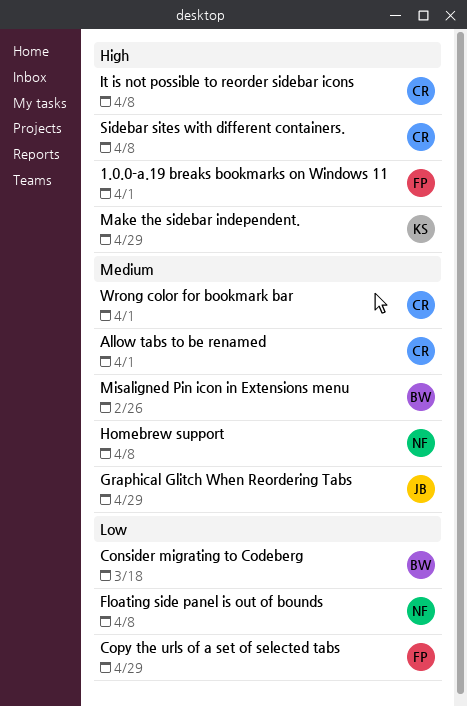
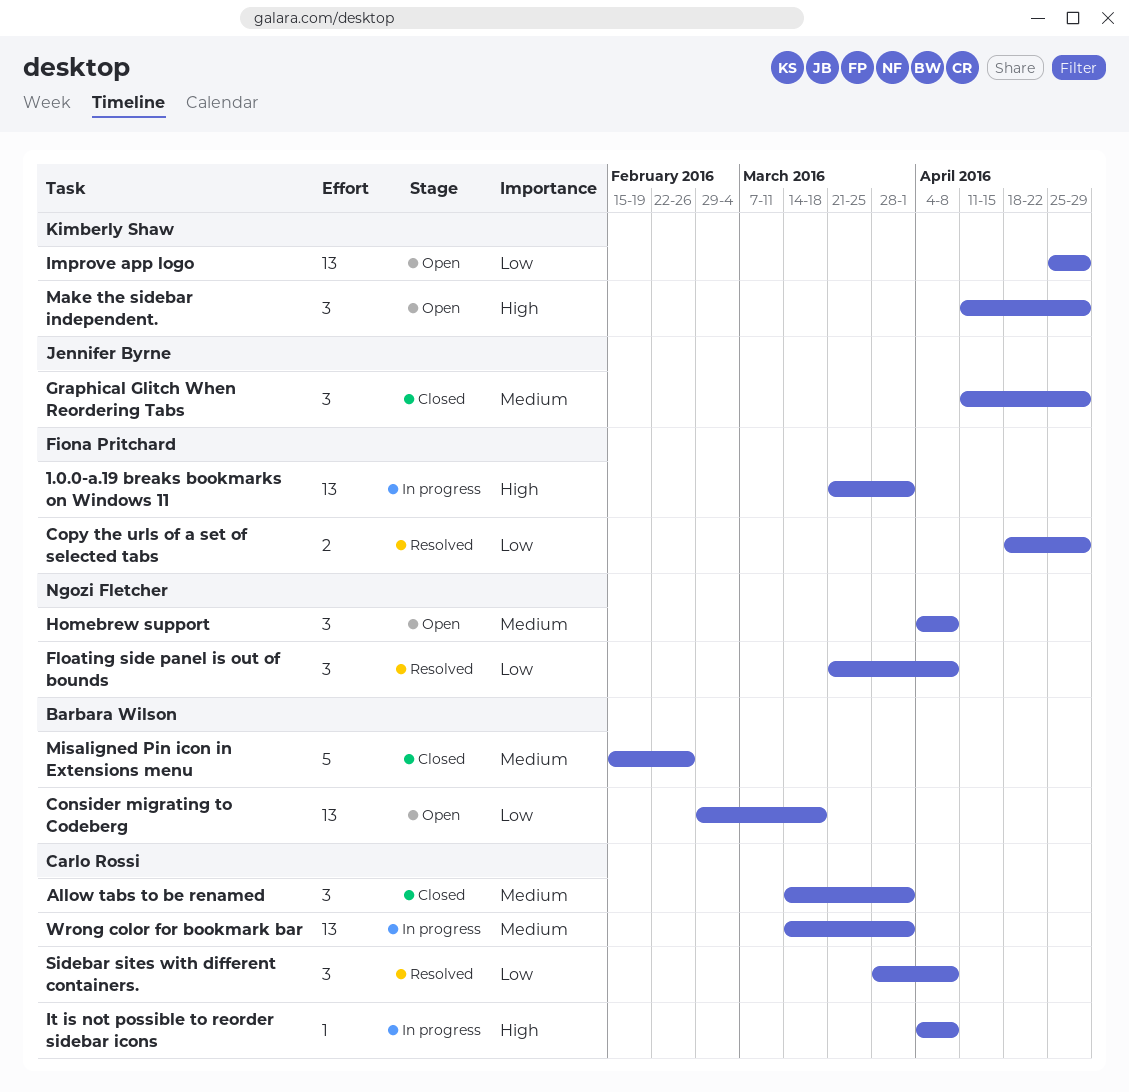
Improve app logo: none -> present
Sidebar sites with different containers., priority: High -> Low

